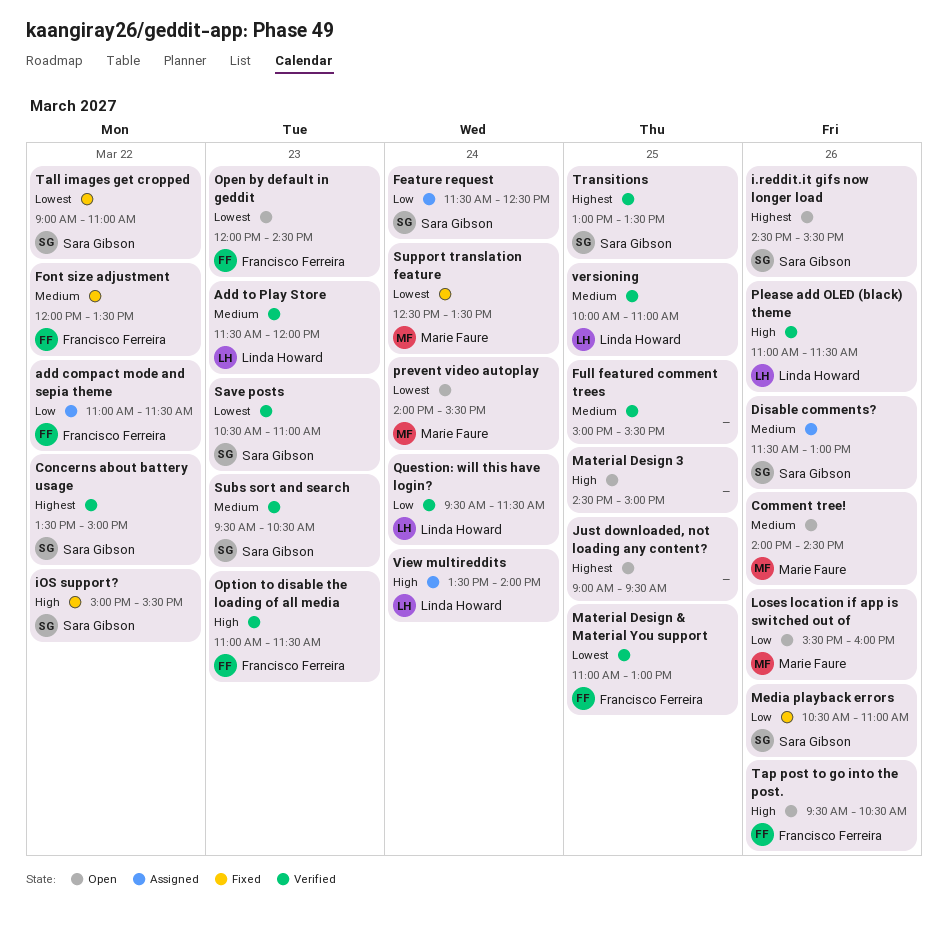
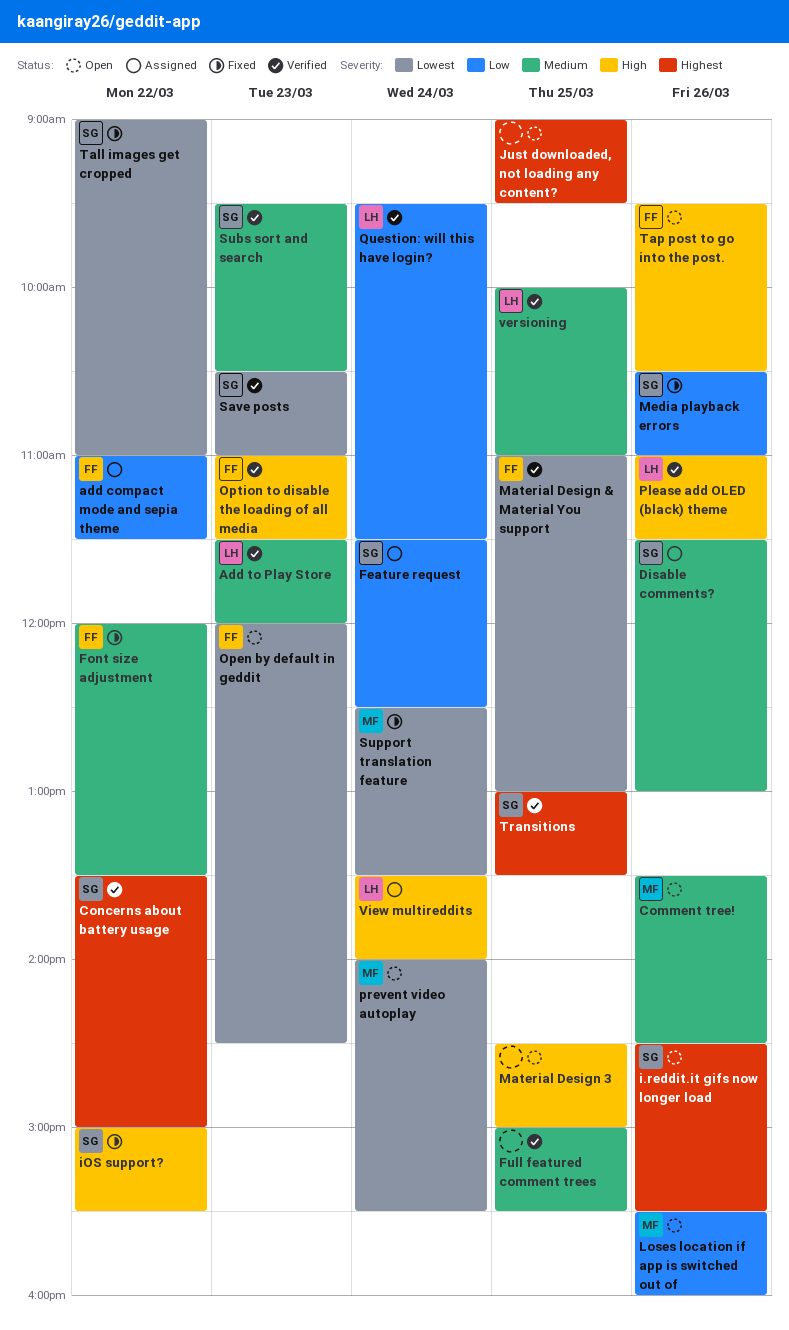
Comment tree!, begins: 14:00 -> 13:30

